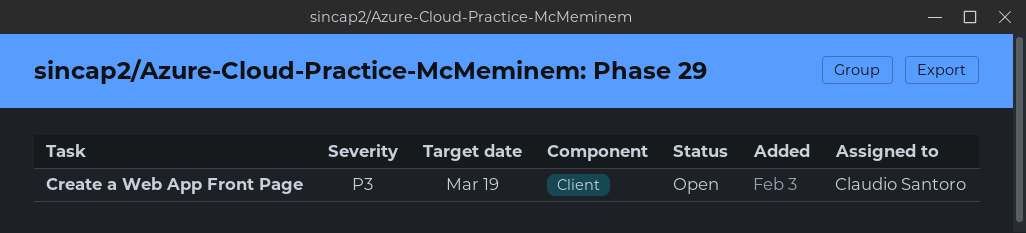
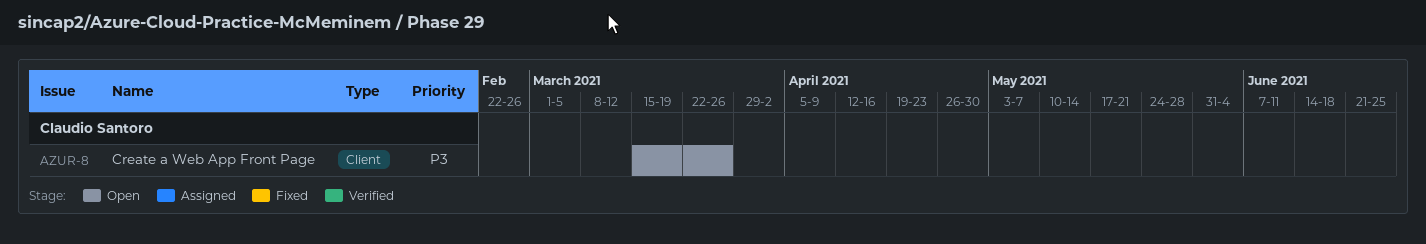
Create a Web App Front Page, due: Mar 19 -> Mar 26

